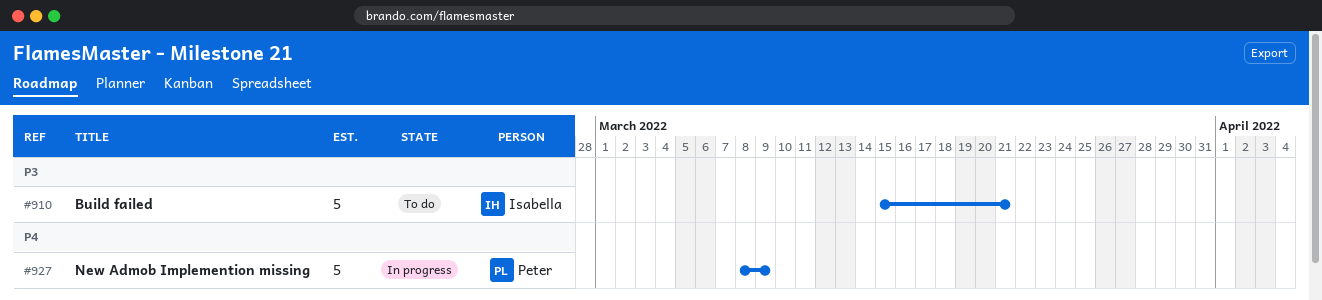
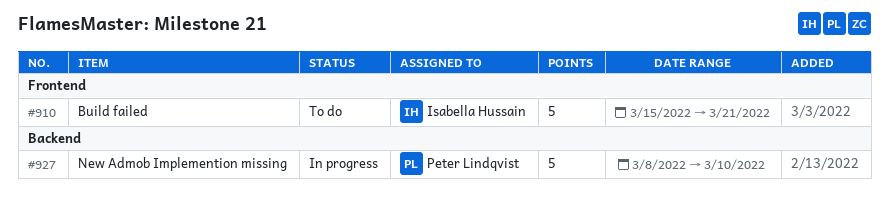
#927, due: Mar 9 -> Mar 10

